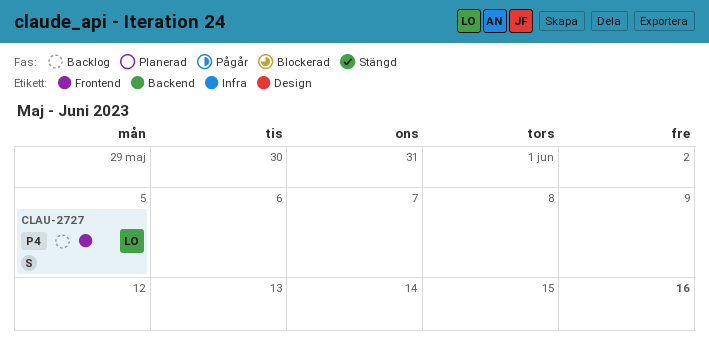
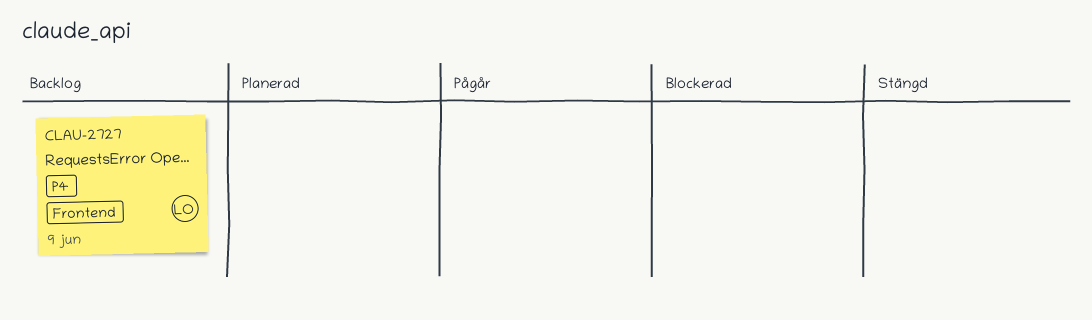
CLAU-2727, due: Jun 5 -> Jun 9

